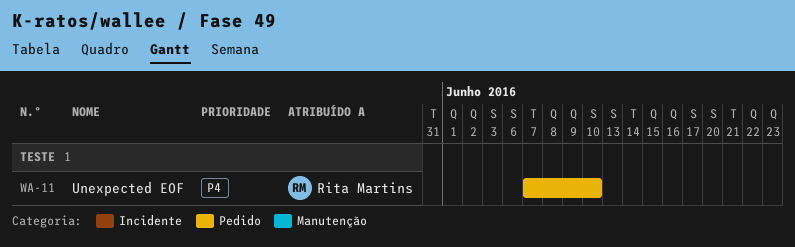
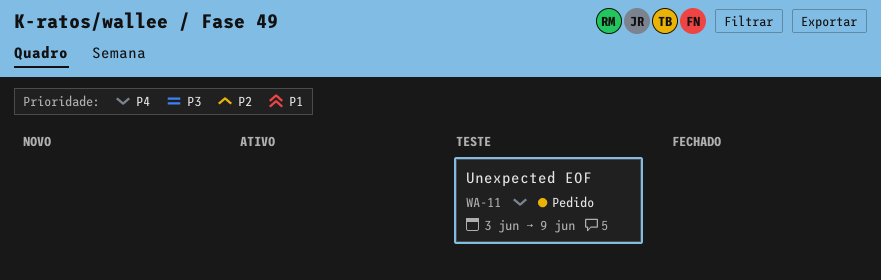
WA-11, start: Jun 7 -> Jun 3
WA-11, due: Jun 10 -> Jun 9

